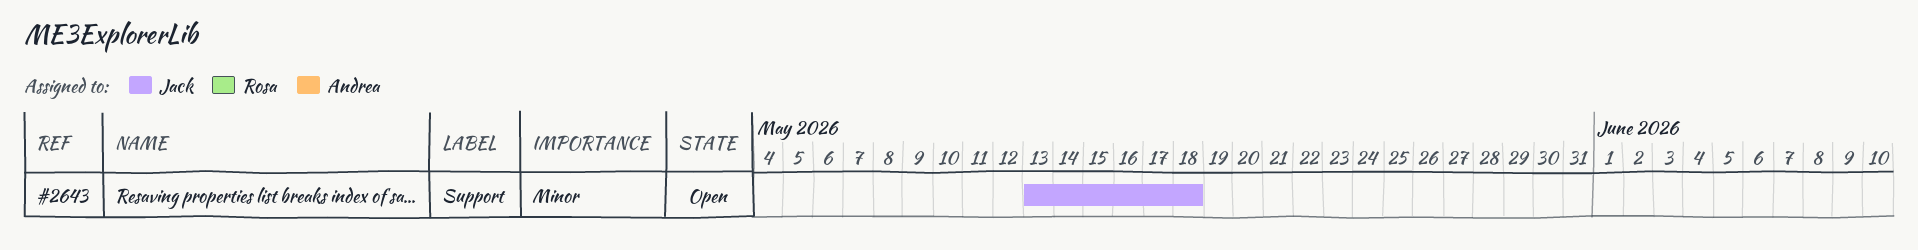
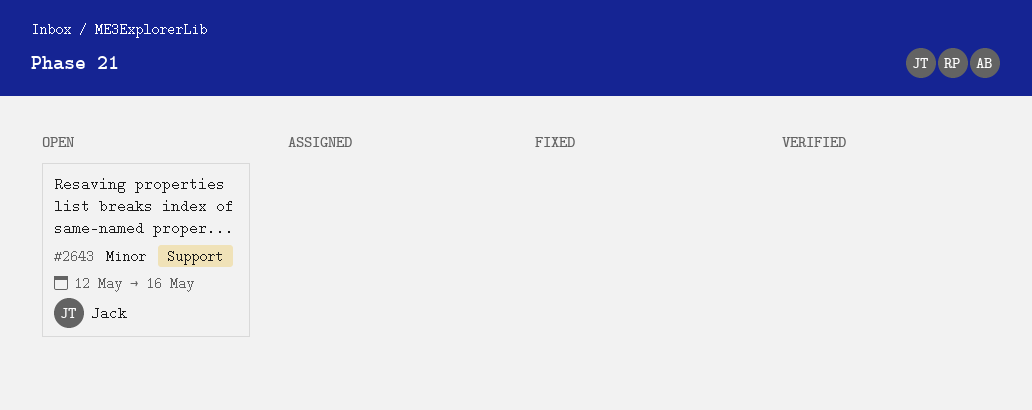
#2643, start: May 13 -> May 12
#2643, due: May 18 -> May 16

